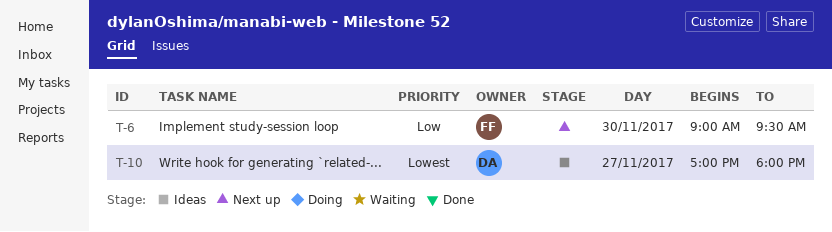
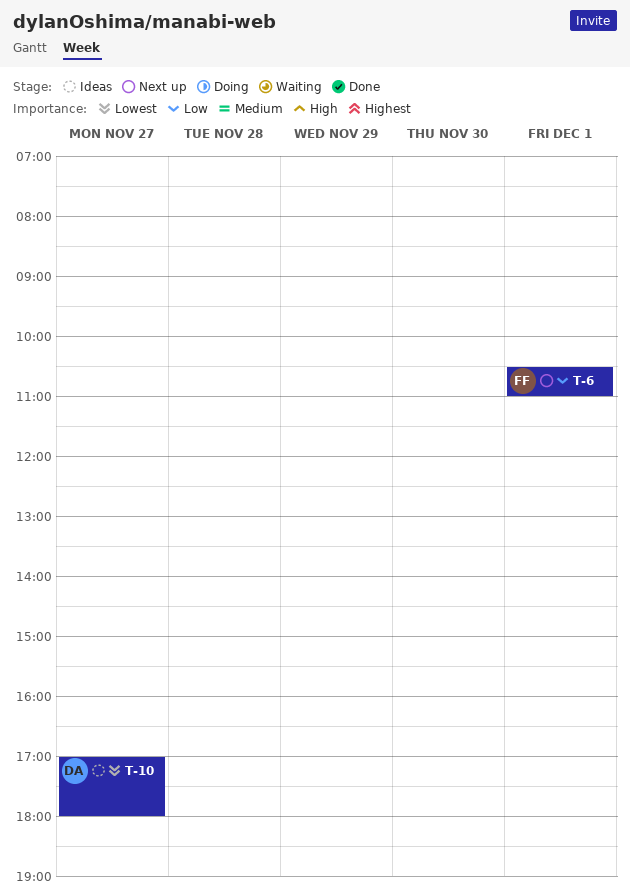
T-6, day: Nov 30 -> Dec 1
T-6, begins: 09:00 -> 10:30
T-6, ends: 09:30 -> 11:00

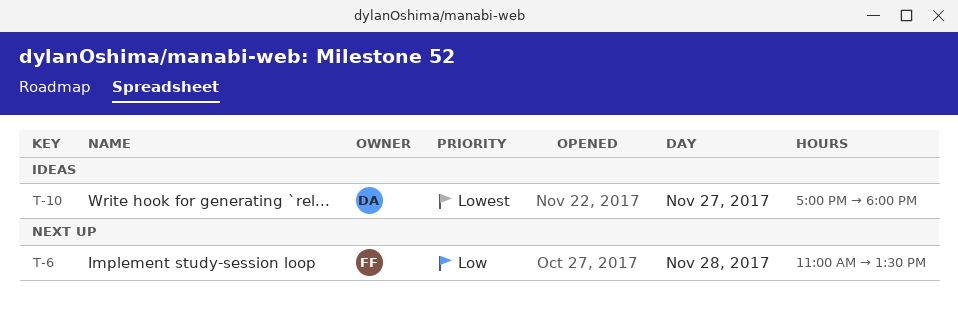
T-6, day: Dec 1 -> Nov 28
T-6, begins: 10:30 -> 11:00
T-6, ends: 11:00 -> 13:30

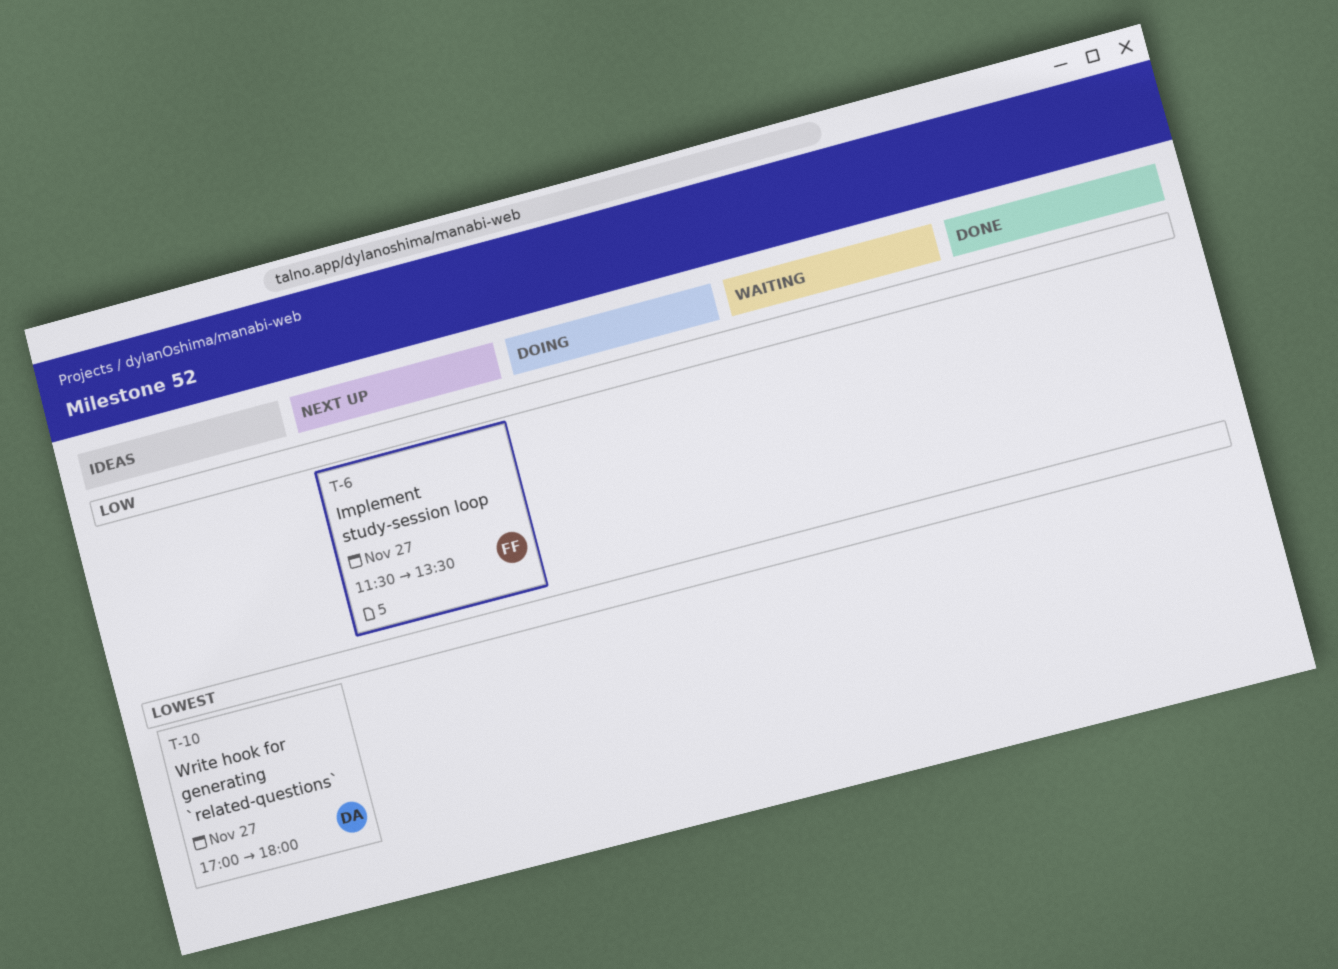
T-6, day: Nov 28 -> Nov 27
T-6, begins: 11:00 -> 11:30

